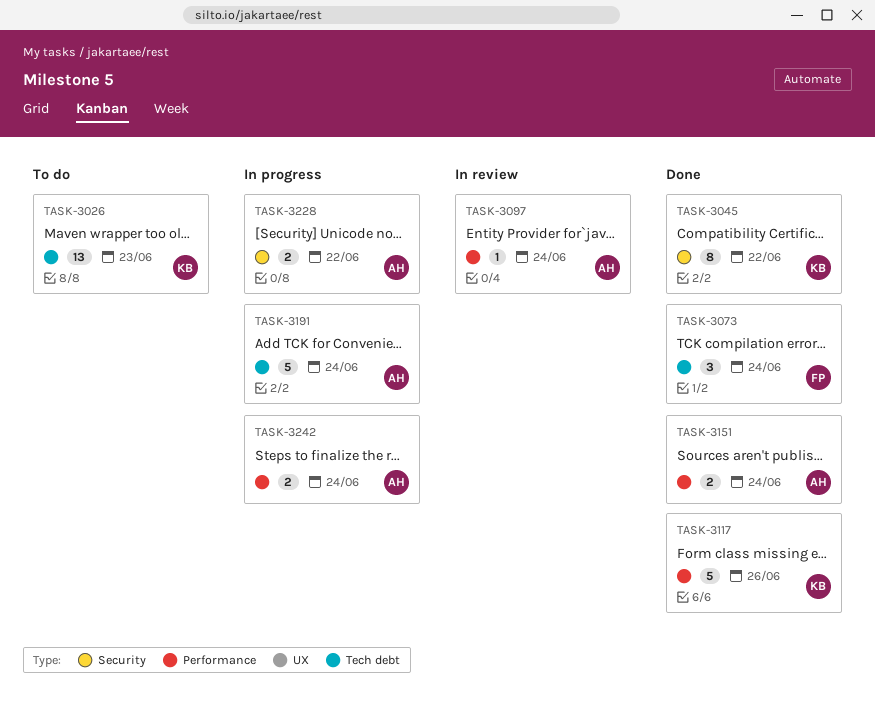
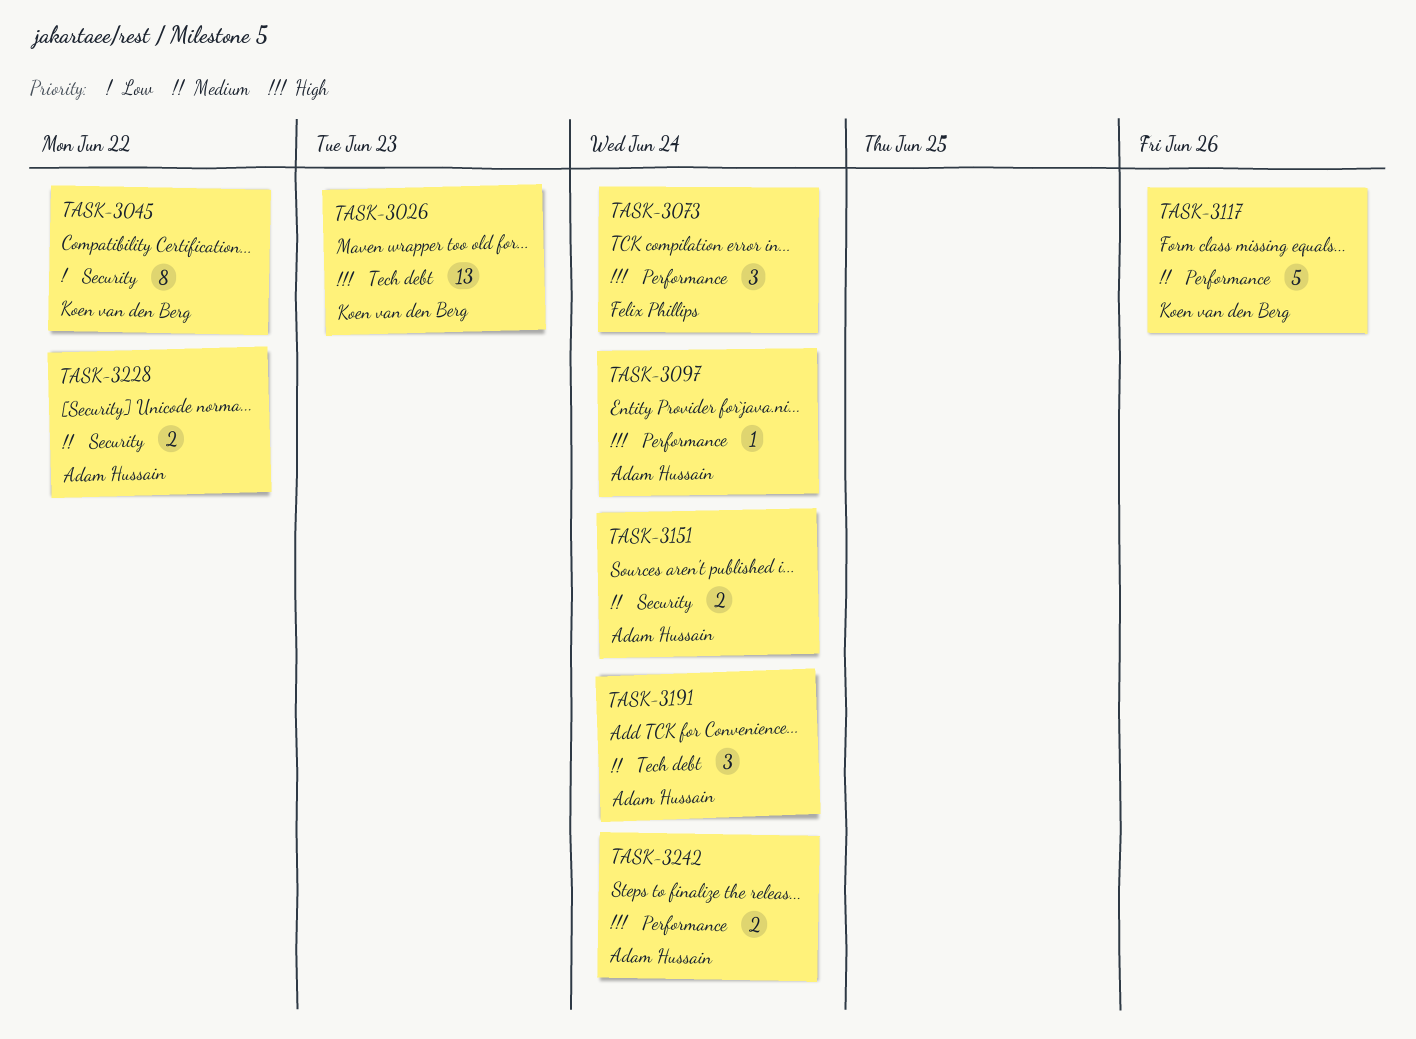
TASK-3073, label: Tech debt -> Performance
TASK-3151, label: Performance -> Security
TASK-3191, estimate: 5 -> 3

